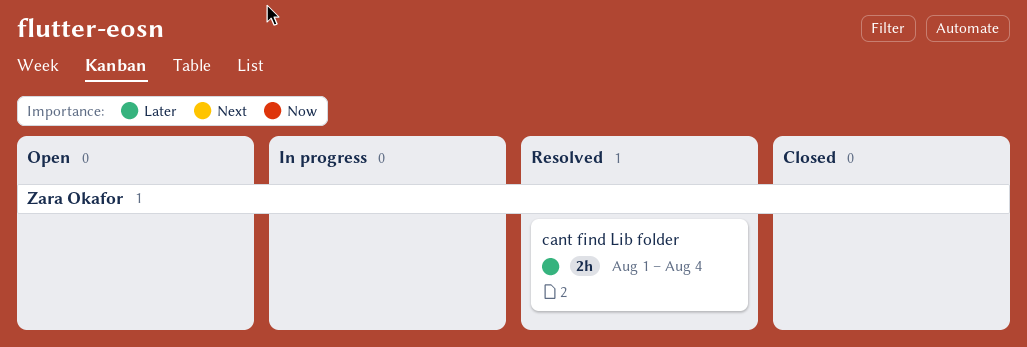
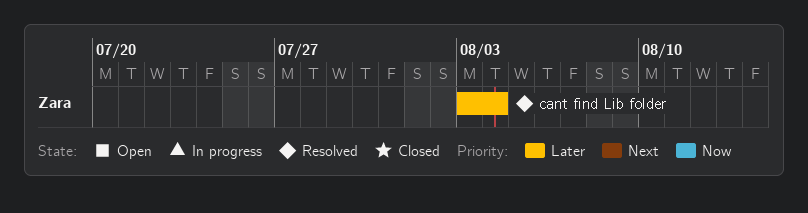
cant find Lib folder, start: Aug 1 -> Aug 3

